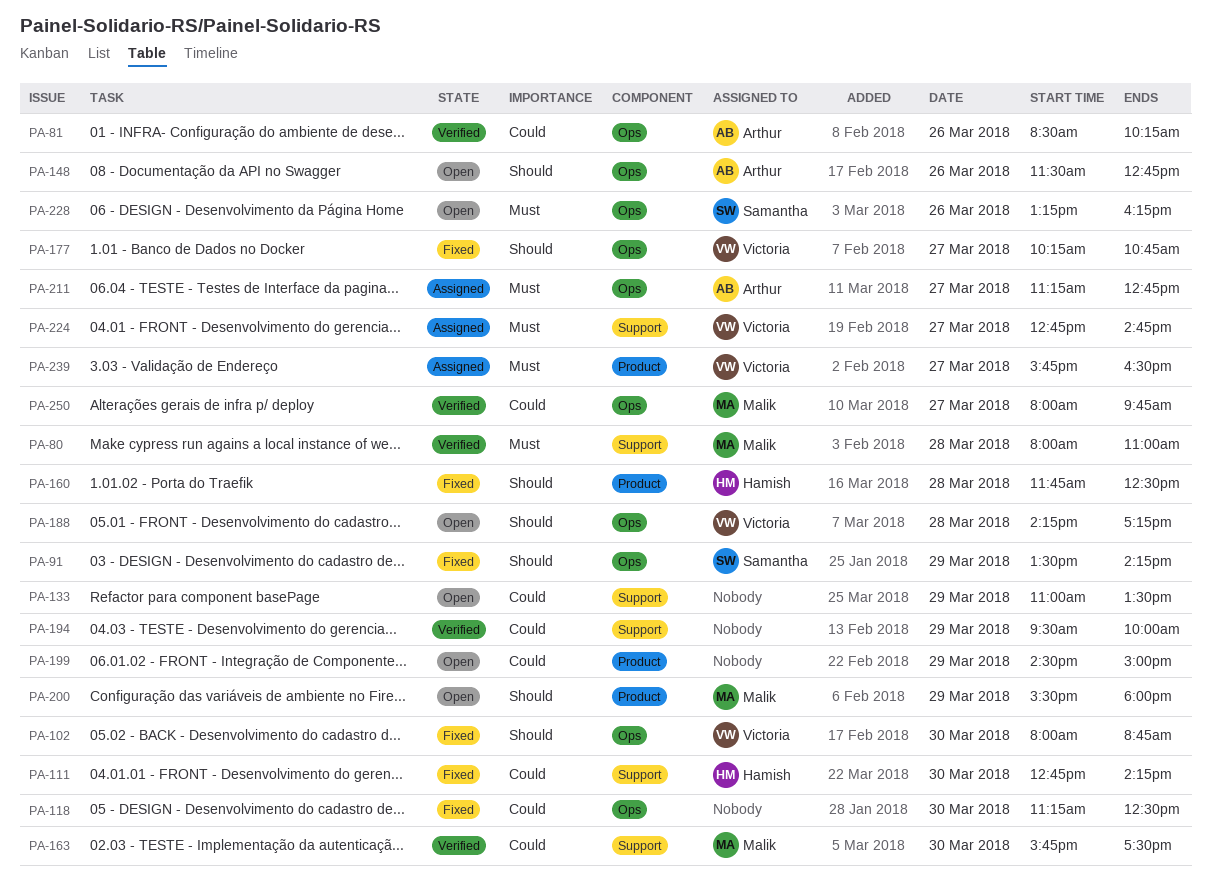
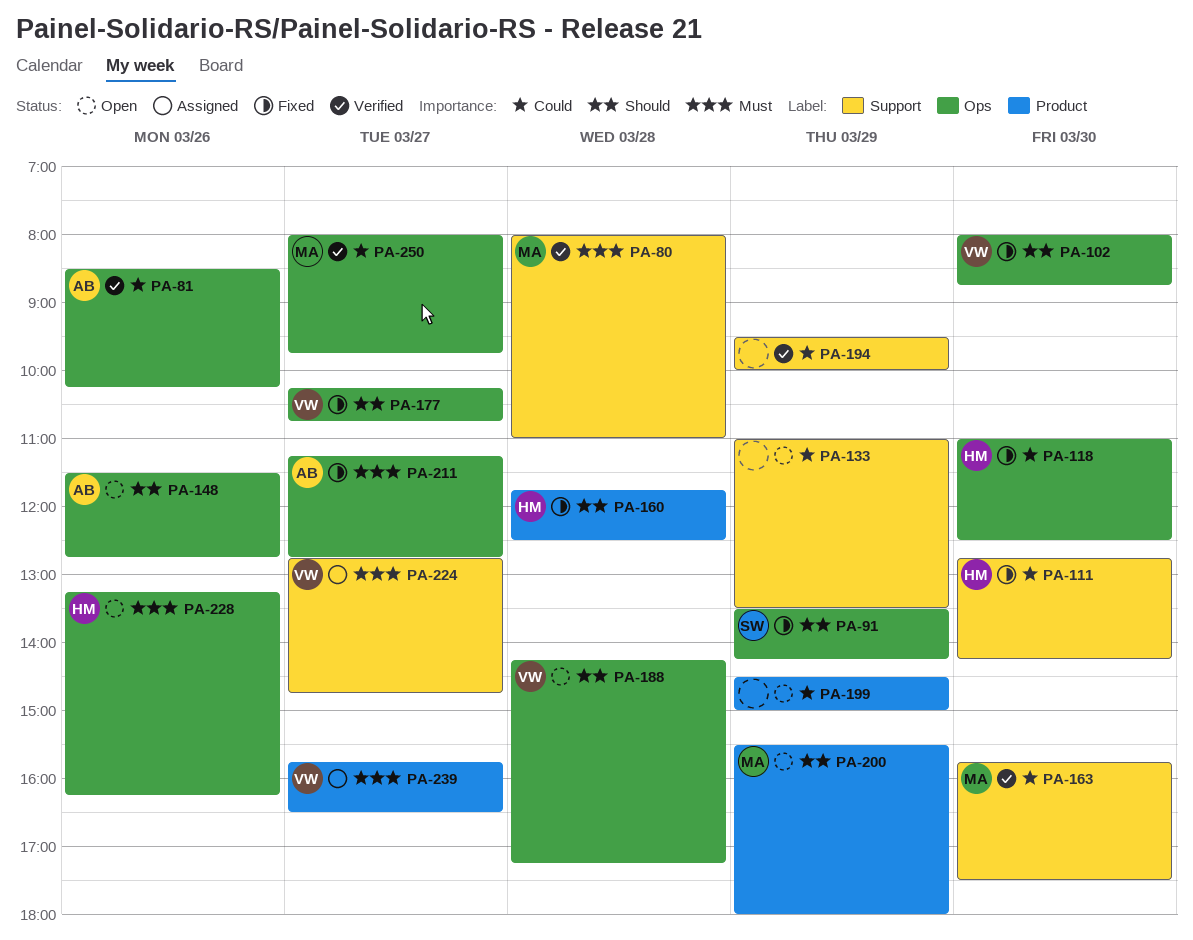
PA-118, owner: none -> Hamish
PA-118, begins: 11:15 -> 11:00
PA-211, status: Assigned -> Fixed
PA-228, owner: Samantha -> Hamish

